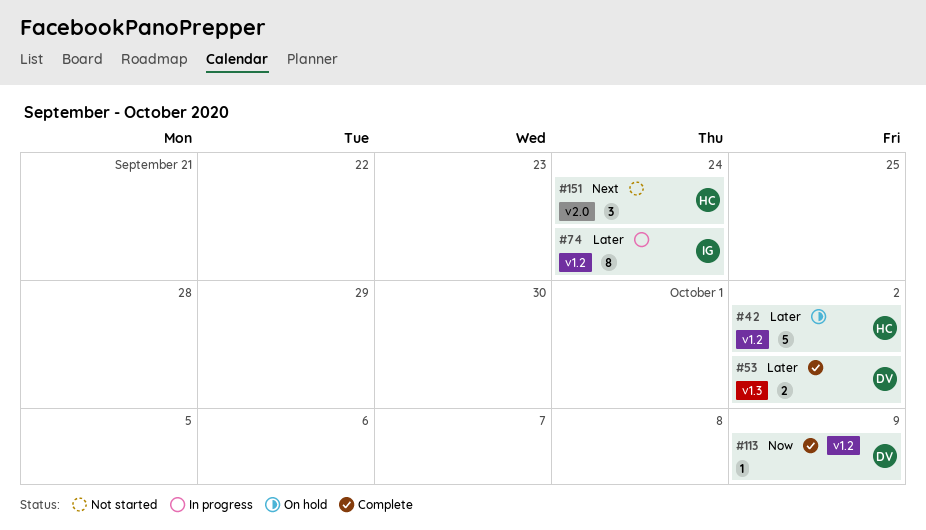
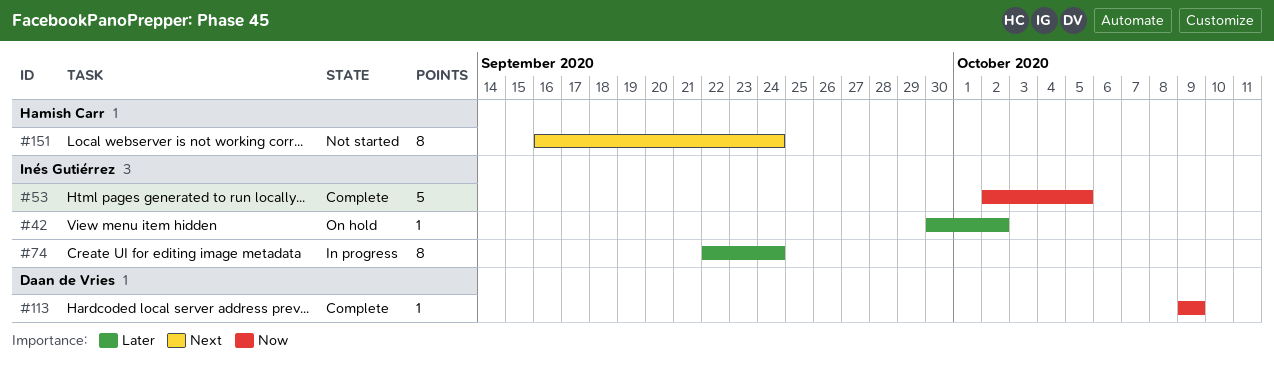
#42, owner: Hamish Carr -> Inés Gutiérrez
#42, estimate: 5 -> 1
#53, owner: Daan de Vries -> Inés Gutiérrez
#53, priority: Later -> Now
#53, estimate: 2 -> 5
#53, due: Oct 2 -> Oct 5
#151, estimate: 3 -> 8

